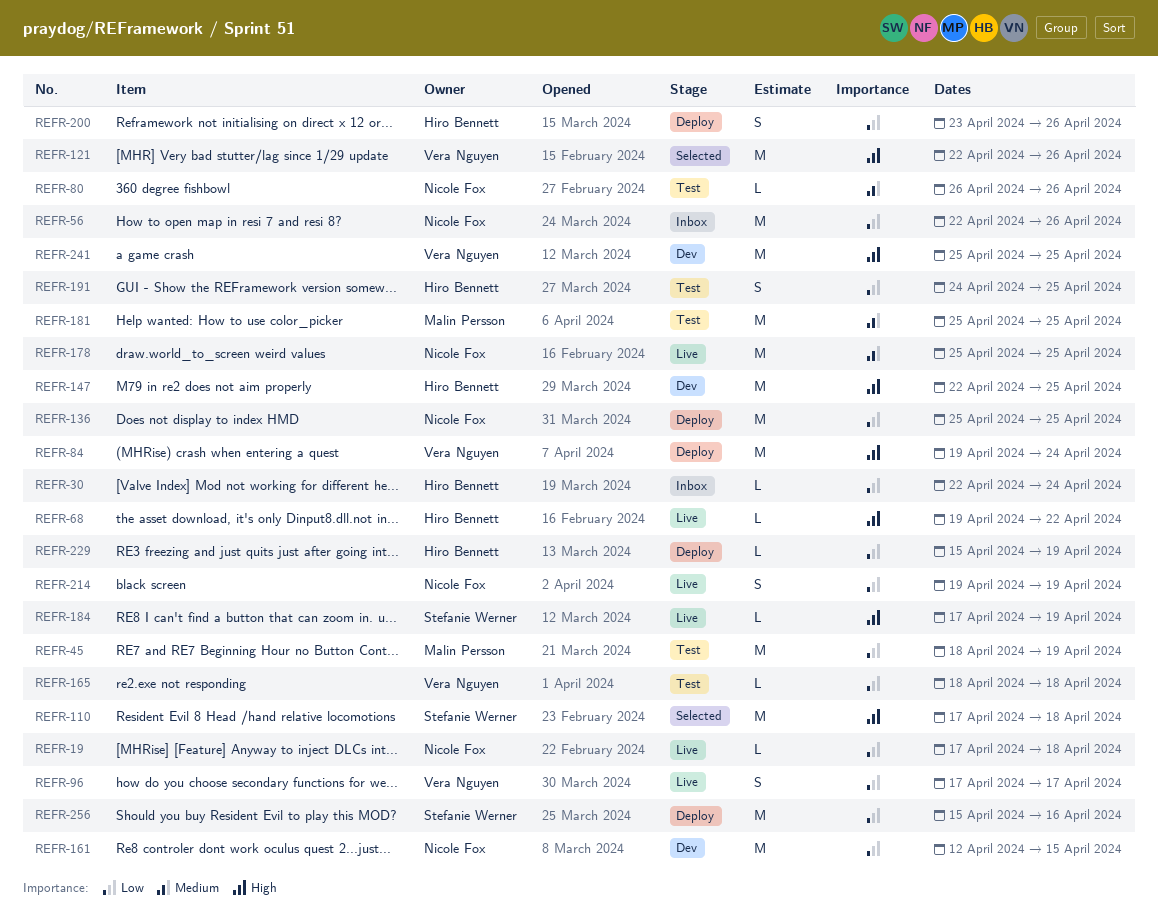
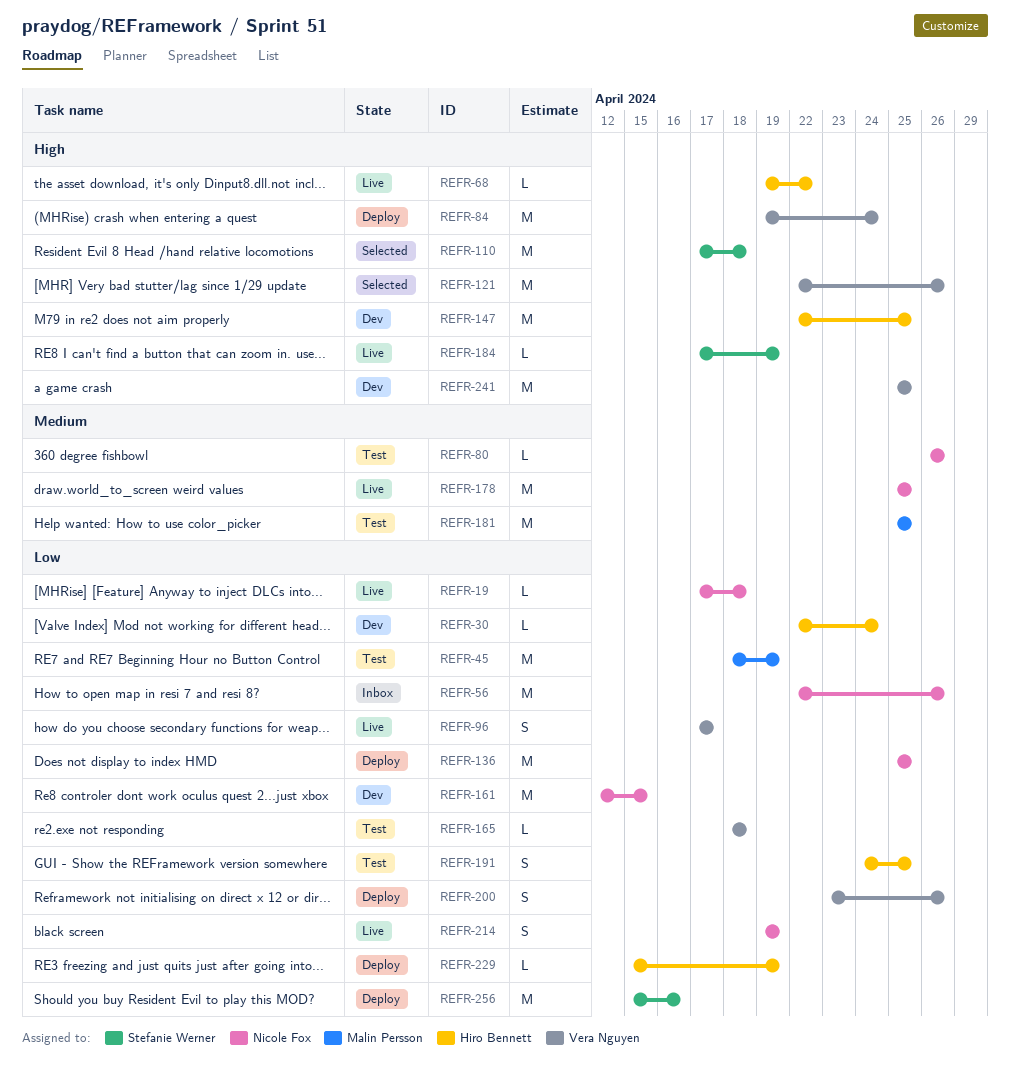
REFR-30, status: Inbox -> Dev
REFR-200, owner: Hiro Bennett -> Vera Nguyen

